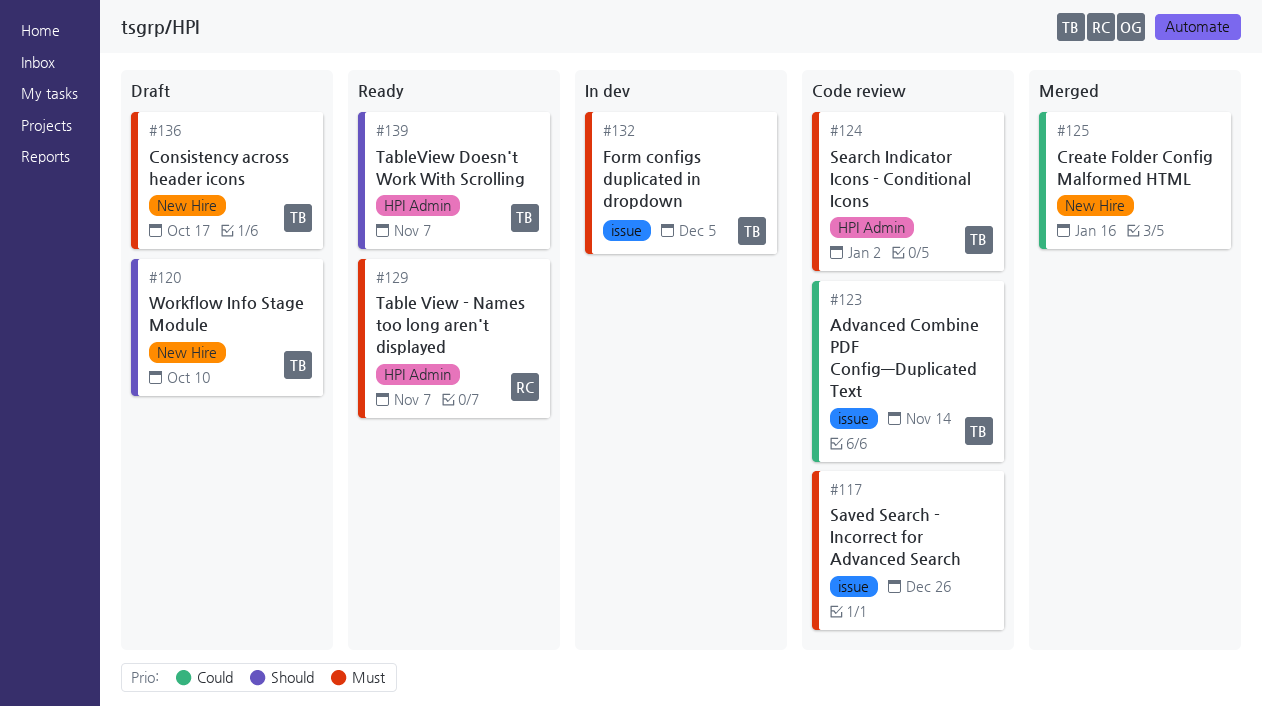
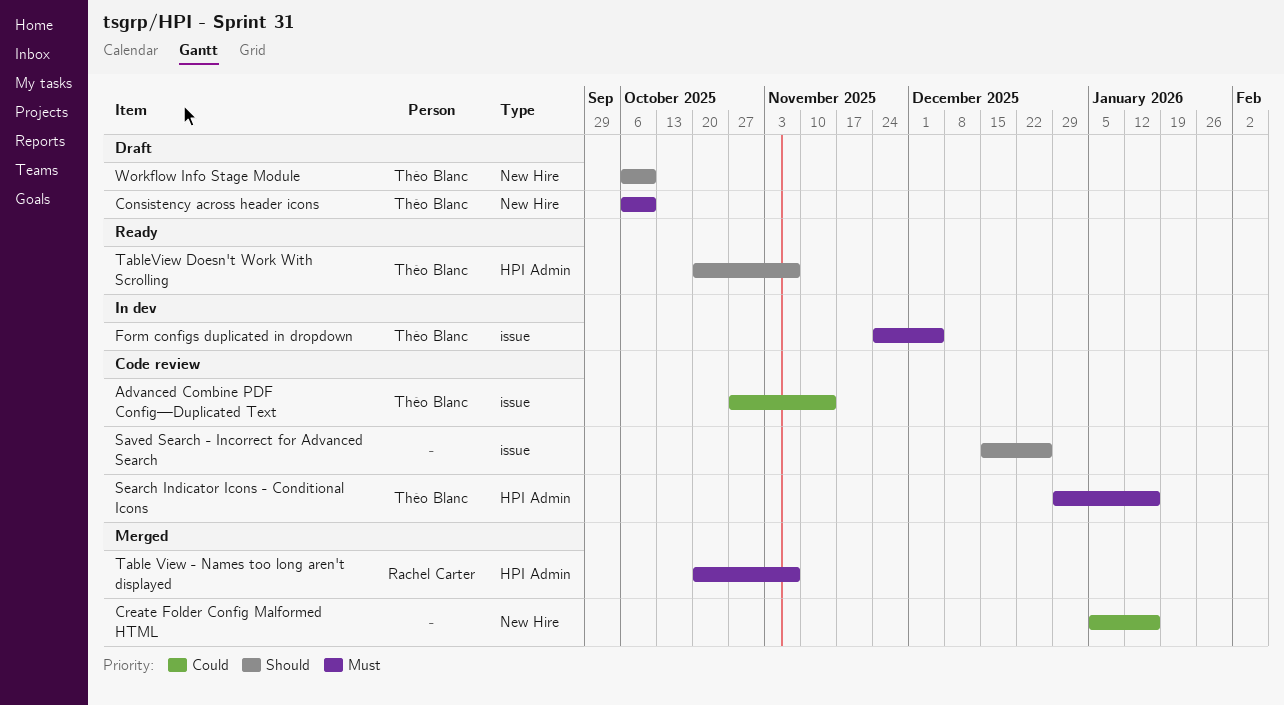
Consistency across header icons, due: Oct 17 -> Oct 10
Saved Search - Incorrect for Advanced Search, priority: Must -> Should
Search Indicator Icons - Conditional Icons, due: Jan 2 -> Jan 16
Table View - Names too long aren't displayed, status: Ready -> Merged

